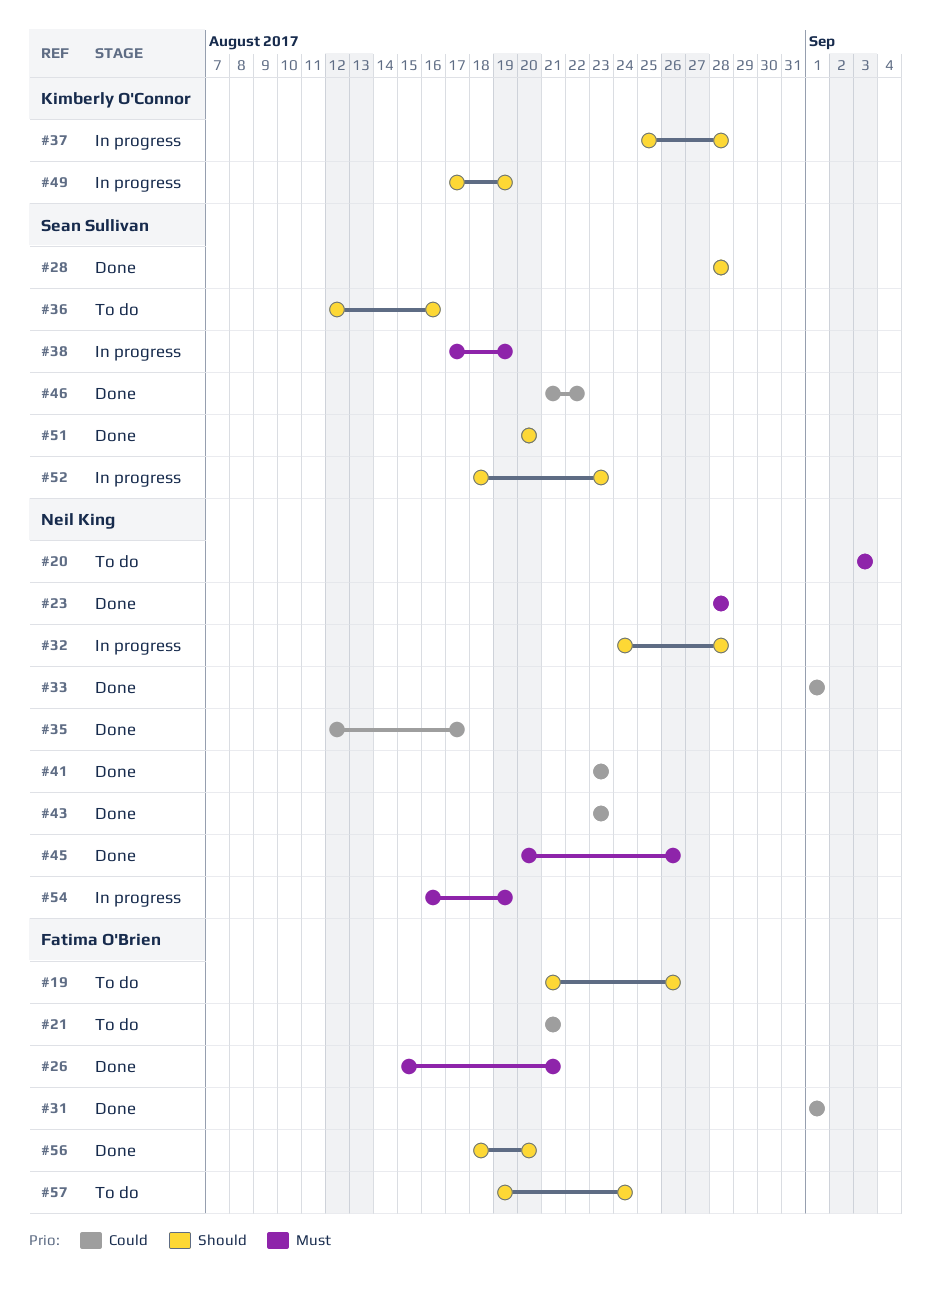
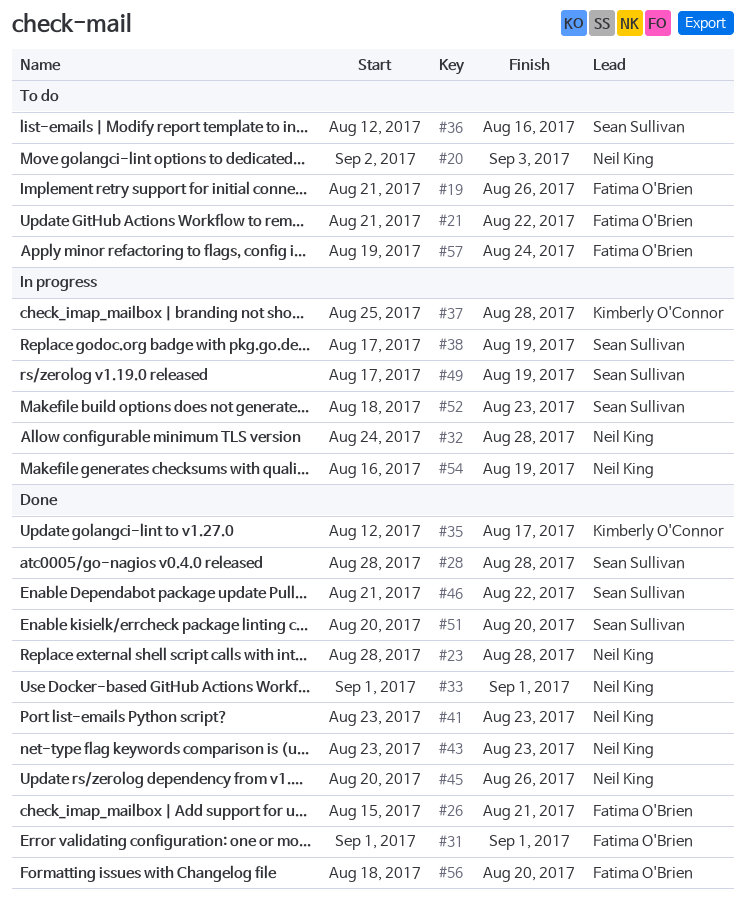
#20, start: Sep 3 -> Sep 2
#21, due: Aug 21 -> Aug 22
#35, owner: Neil King -> Kimberly O'Connor
#49, owner: Kimberly O'Connor -> Sean Sullivan

